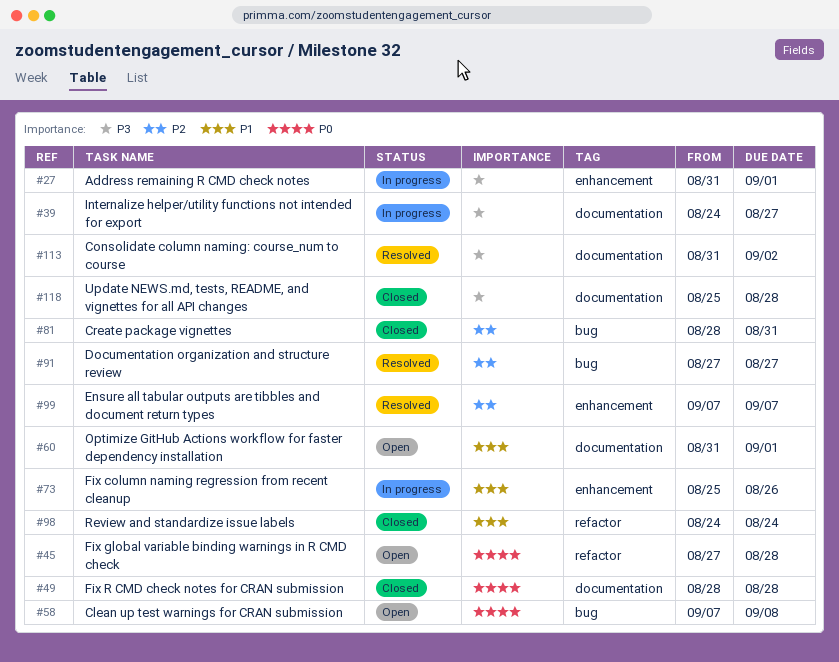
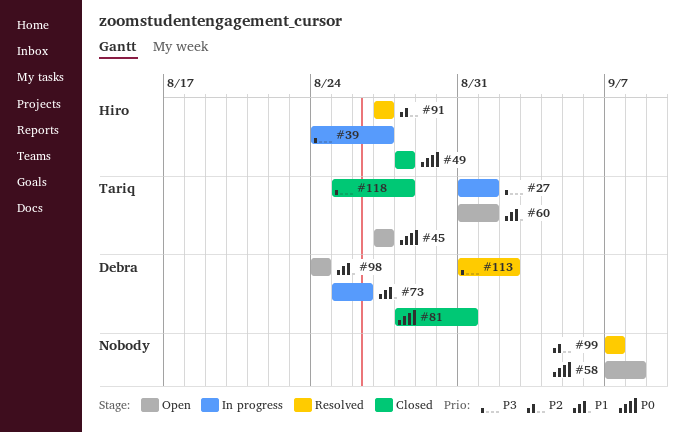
#45, due: Aug 28 -> Aug 27
#81, priority: P2 -> P0
#98, status: Closed -> Open

